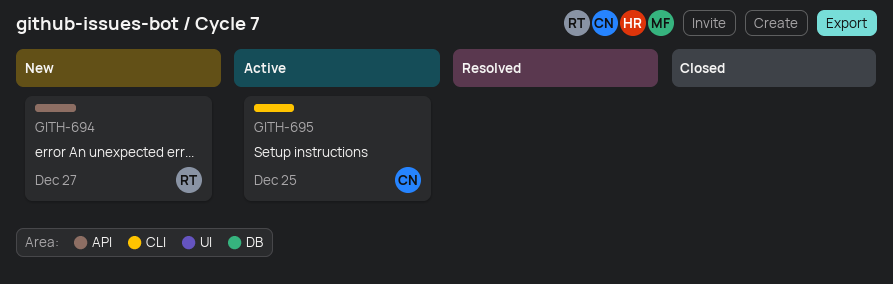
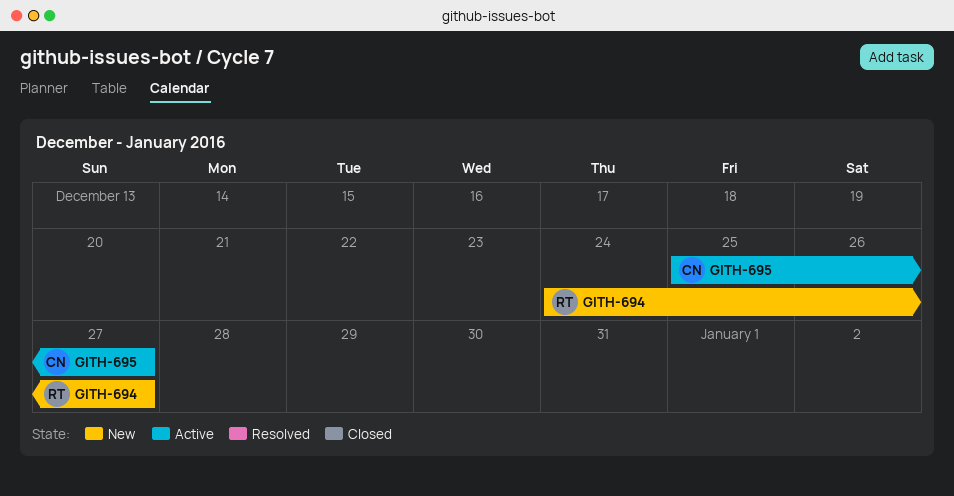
GITH-695, due: Dec 25 -> Dec 27

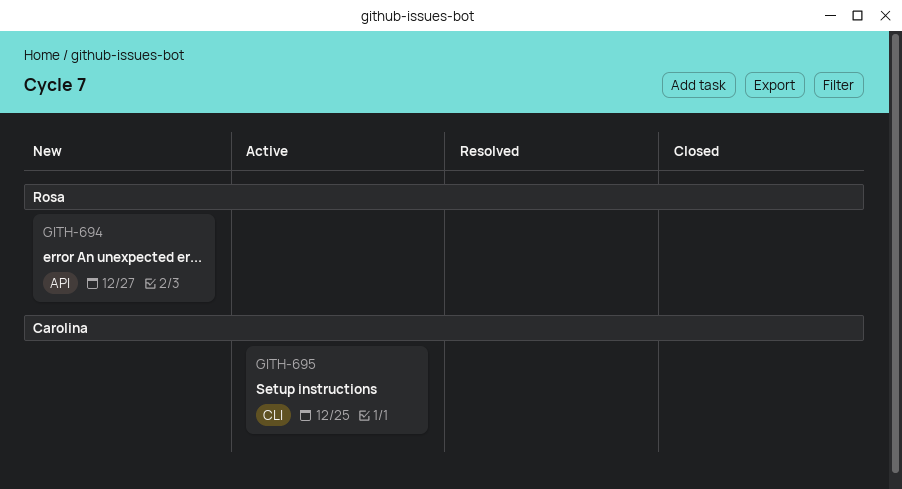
GITH-695, due: Dec 27 -> Dec 25

